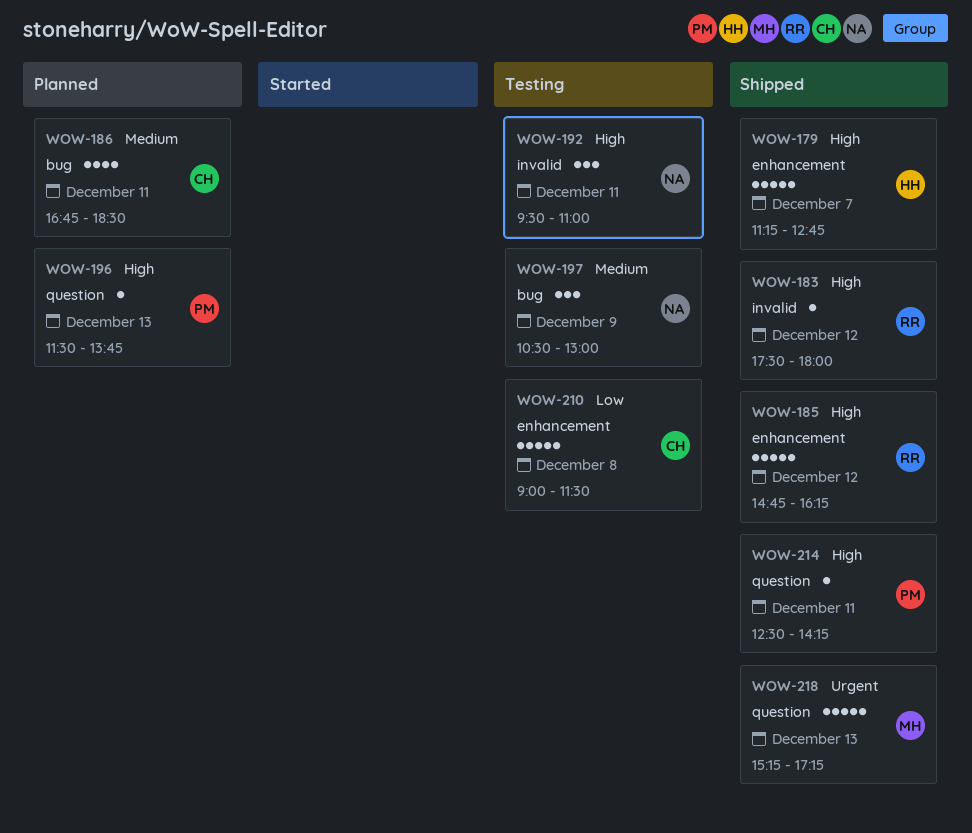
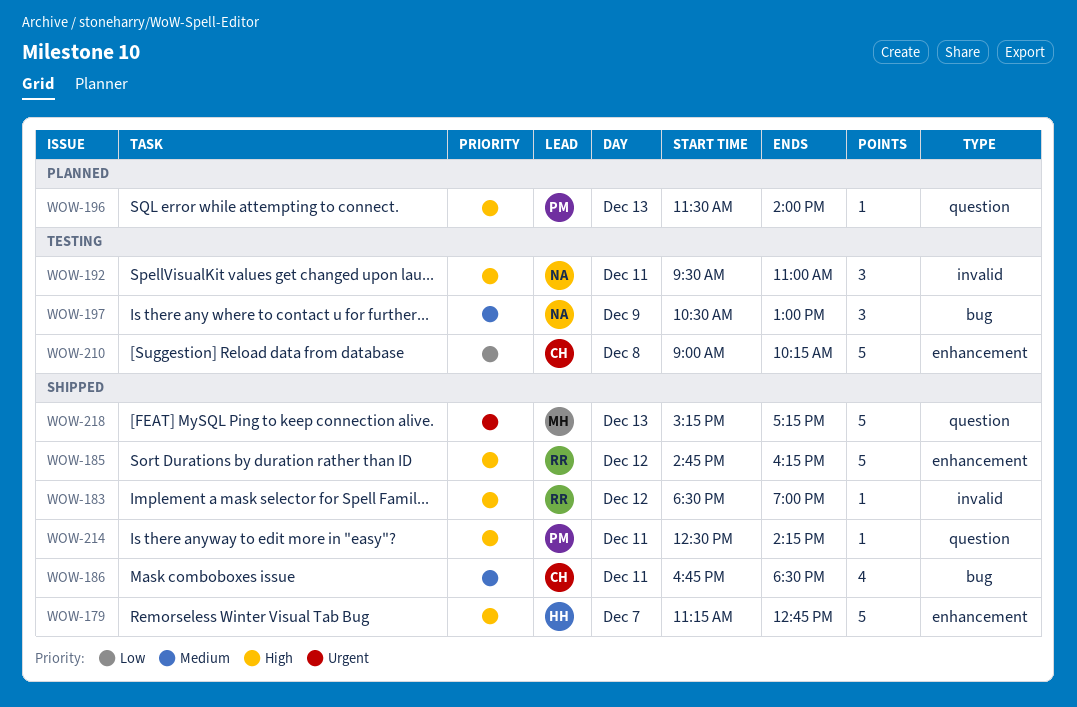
WOW-183, begins: 17:30 -> 18:30
WOW-183, ends: 18:00 -> 19:00
WOW-186, status: Planned -> Shipped
WOW-196, ends: 13:45 -> 14:00
WOW-210, ends: 11:30 -> 10:15

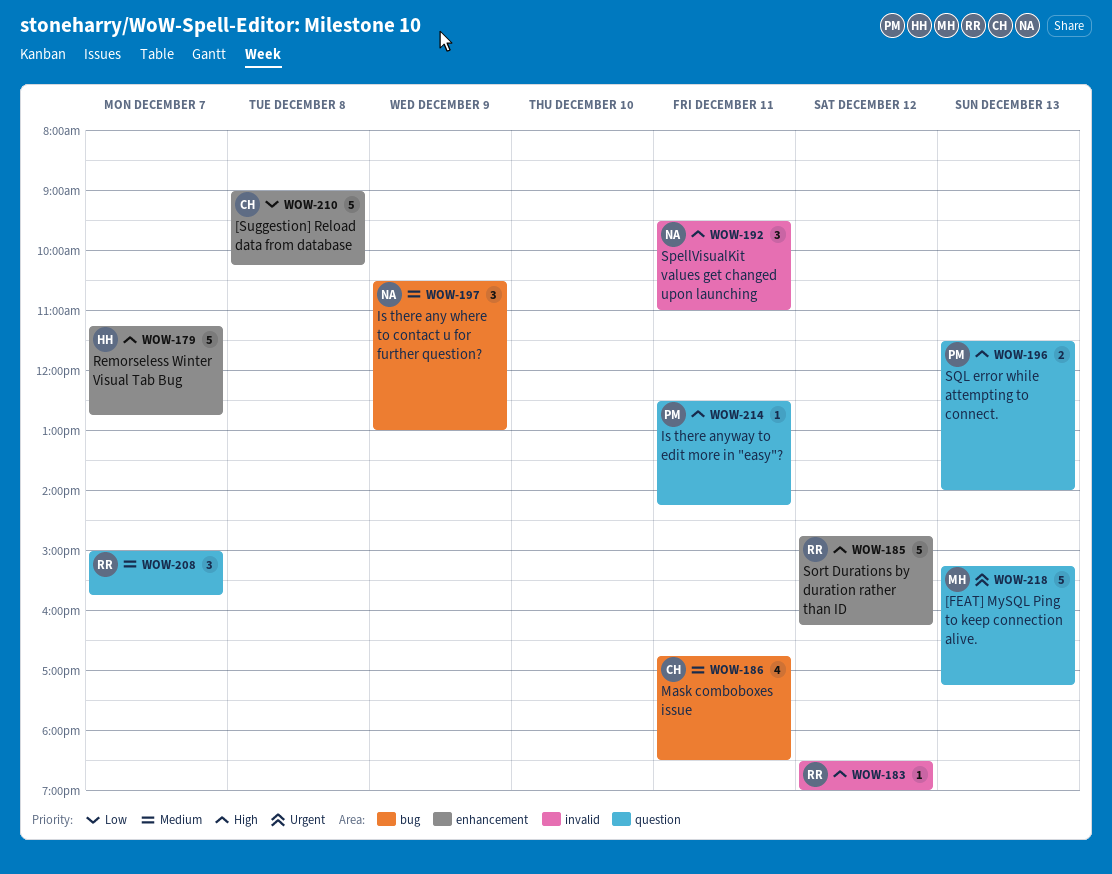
WOW-196, estimate: 1 -> 2
WOW-208: none -> present

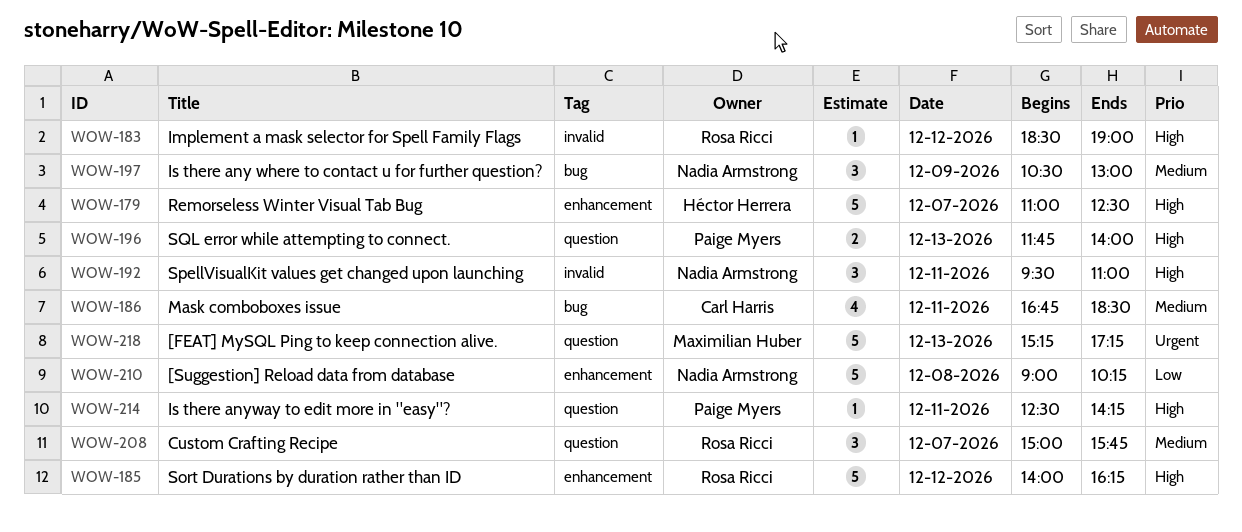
WOW-179, begins: 11:15 -> 11:00
WOW-179, ends: 12:45 -> 12:30
WOW-185, begins: 14:45 -> 14:00
WOW-196, begins: 11:30 -> 11:45
WOW-210, owner: Carl Harris -> Nadia Armstrong

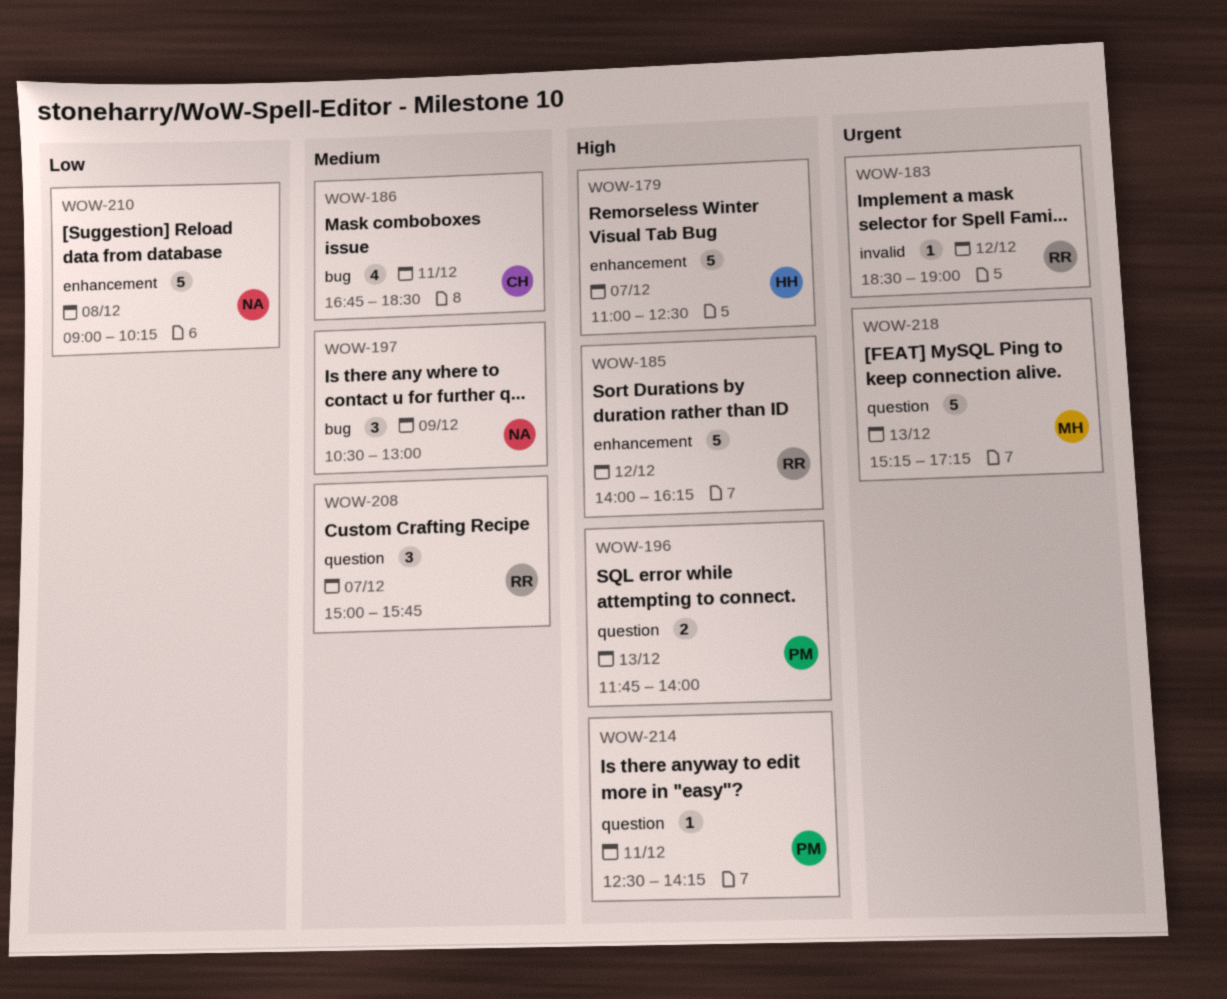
WOW-183, priority: High -> Urgent
WOW-192: present -> none

